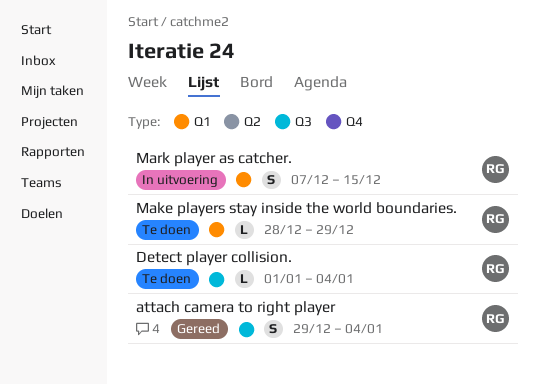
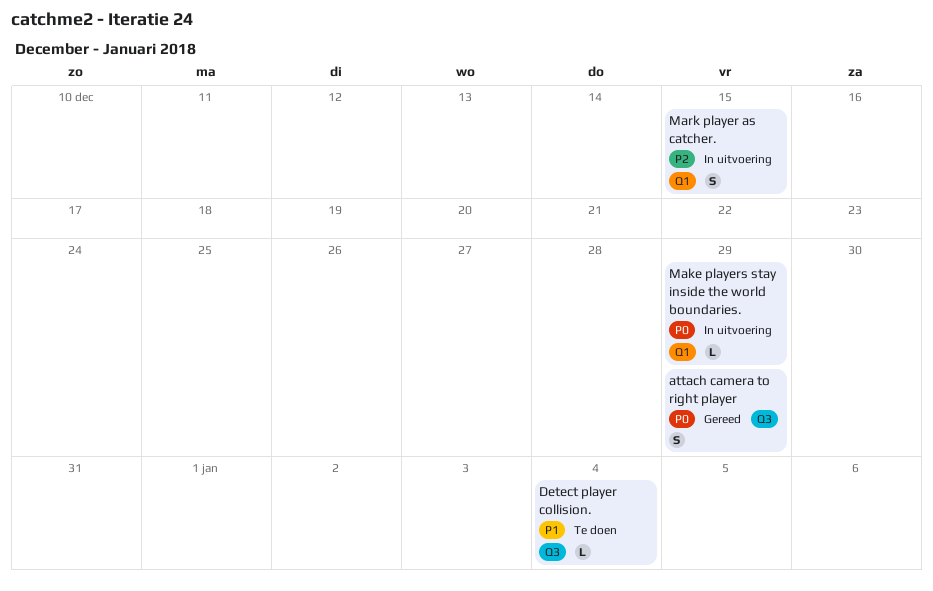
attach camera to right player, due: Jan 4 -> Dec 29
Make players stay inside the world boundaries., status: Te doen -> In uitvoering

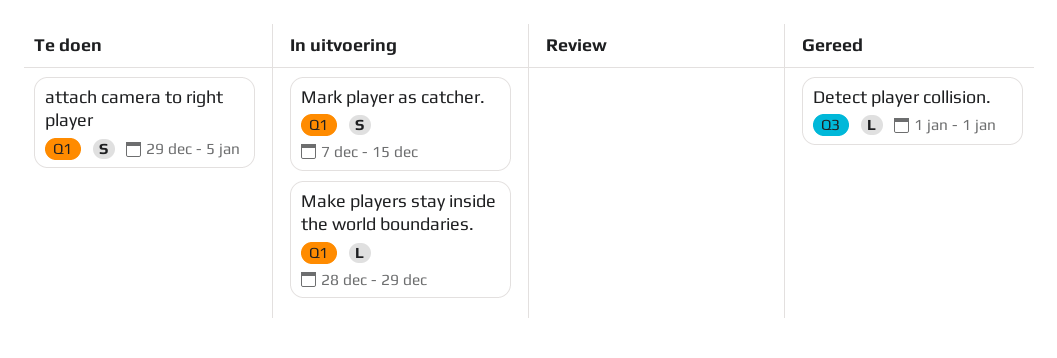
attach camera to right player, status: Gereed -> Te doen
attach camera to right player, label: Q3 -> Q1
attach camera to right player, due: Dec 29 -> Jan 5
Detect player collision., status: Te doen -> Gereed
Detect player collision., due: Jan 4 -> Jan 1

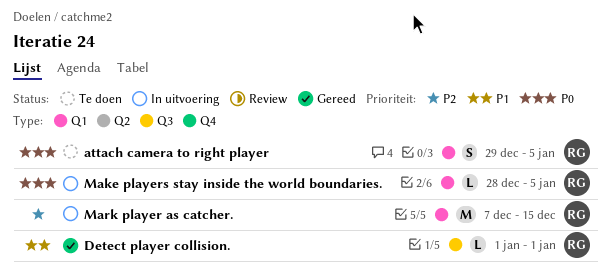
Make players stay inside the world boundaries., due: Dec 29 -> Jan 5
Mark player as catcher., estimate: S -> M

